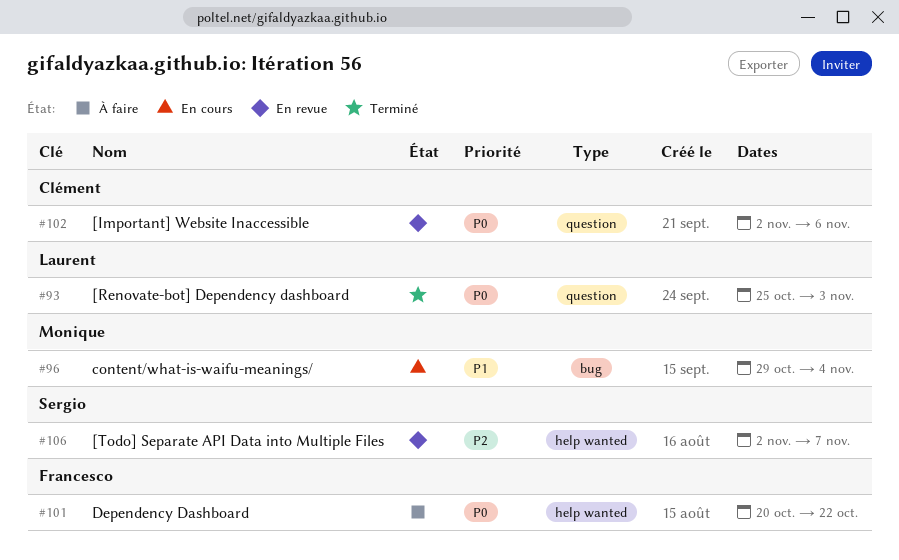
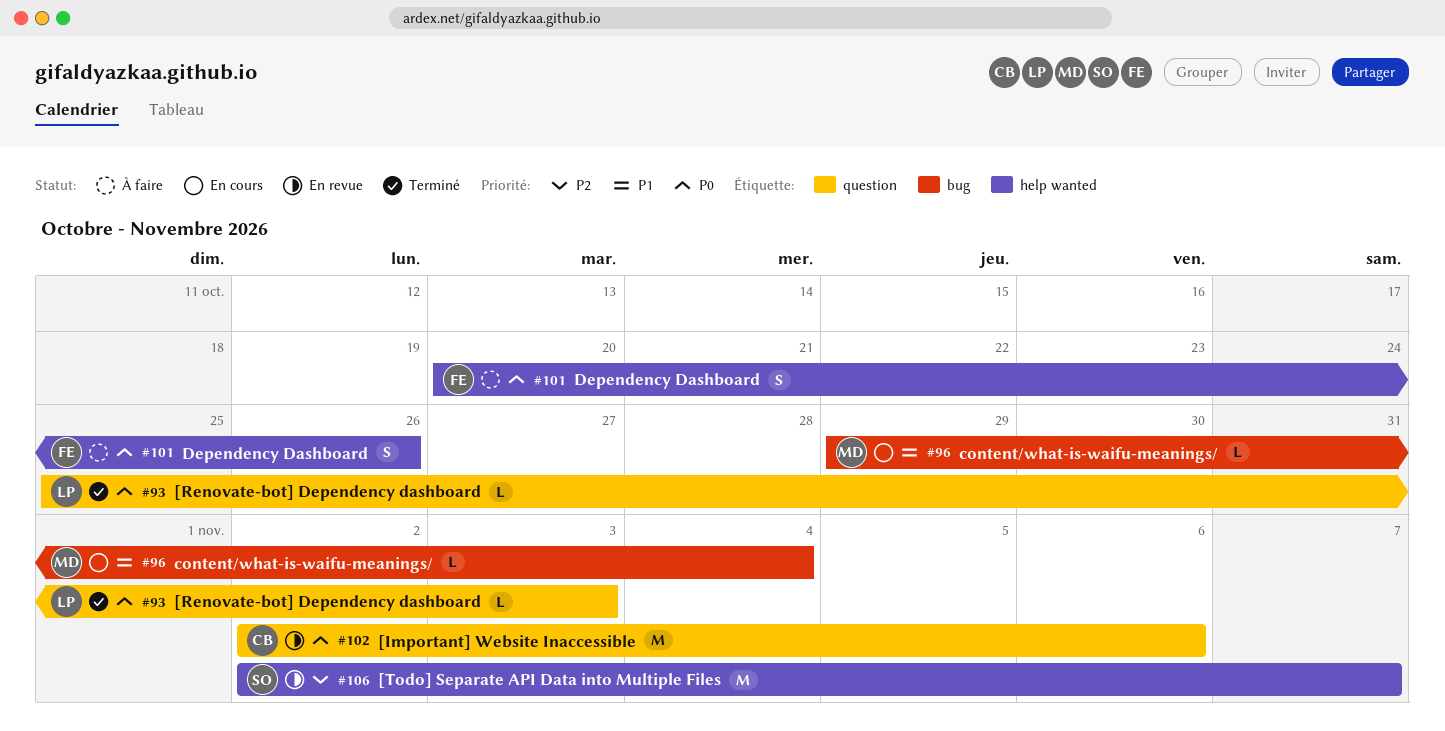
#101, due: Oct 22 -> Oct 26

